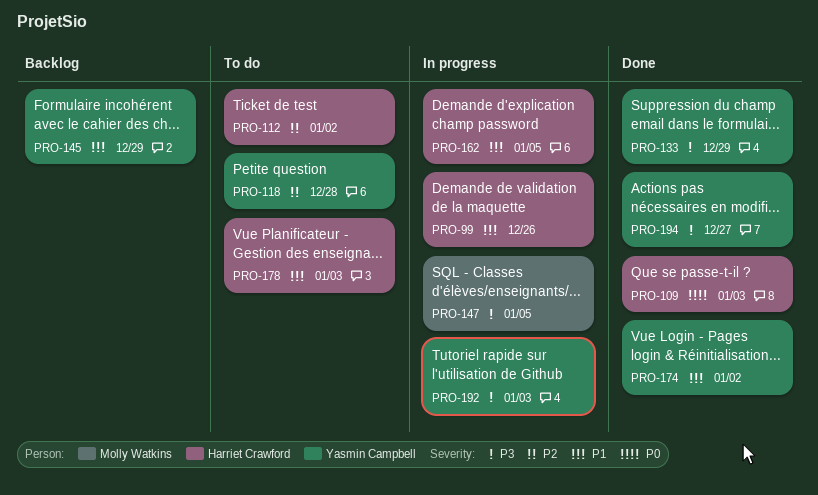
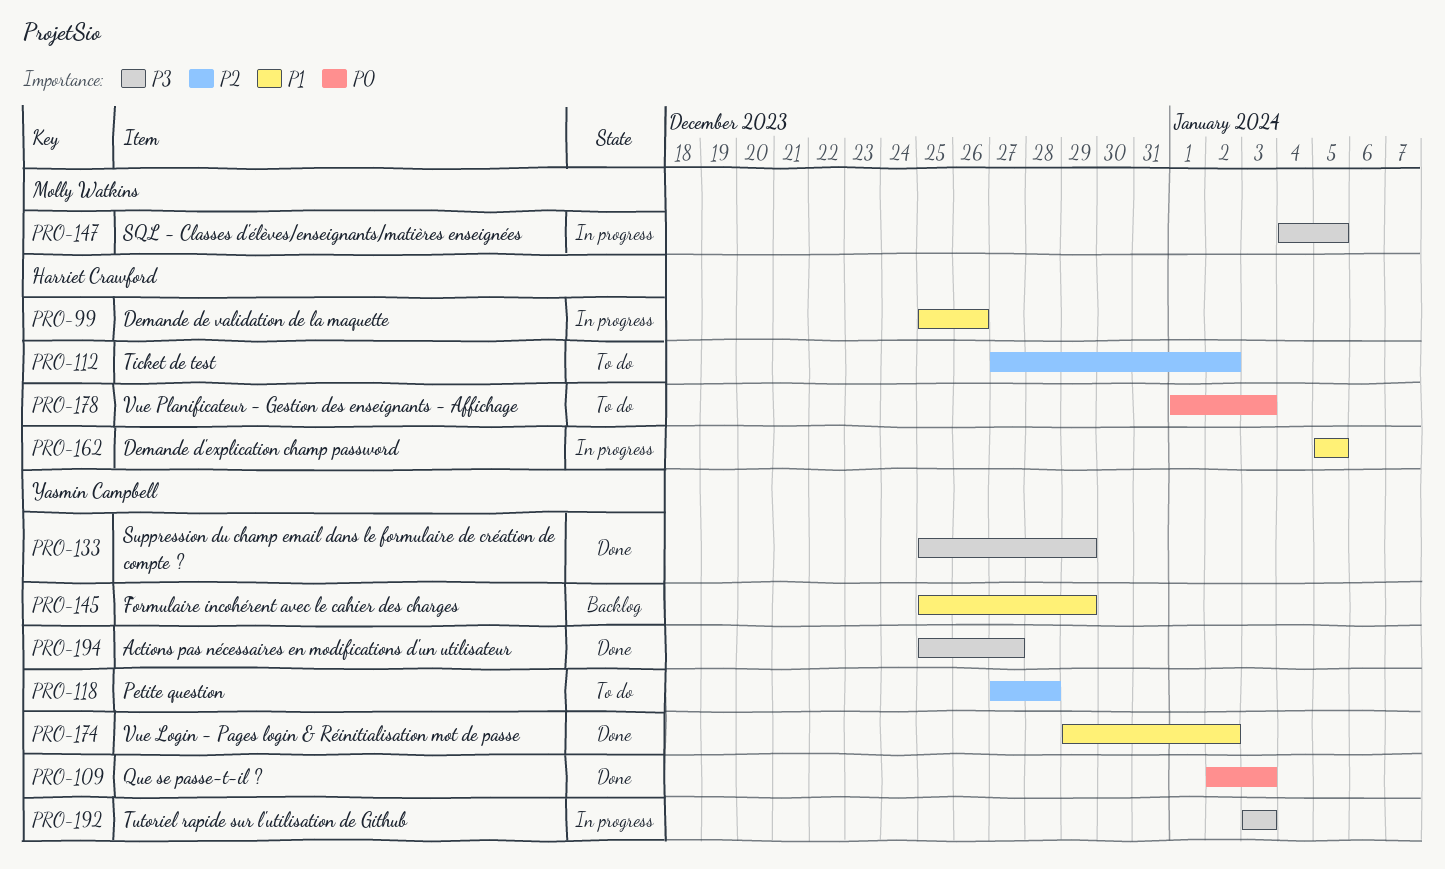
PRO-109, owner: Harriet Crawford -> Yasmin Campbell
PRO-178, priority: P1 -> P0

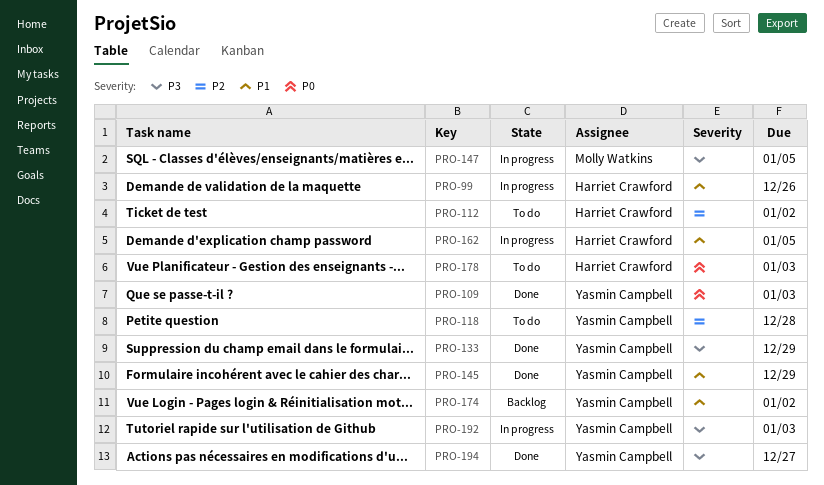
PRO-145, status: Backlog -> Done
PRO-174, status: Done -> Backlog

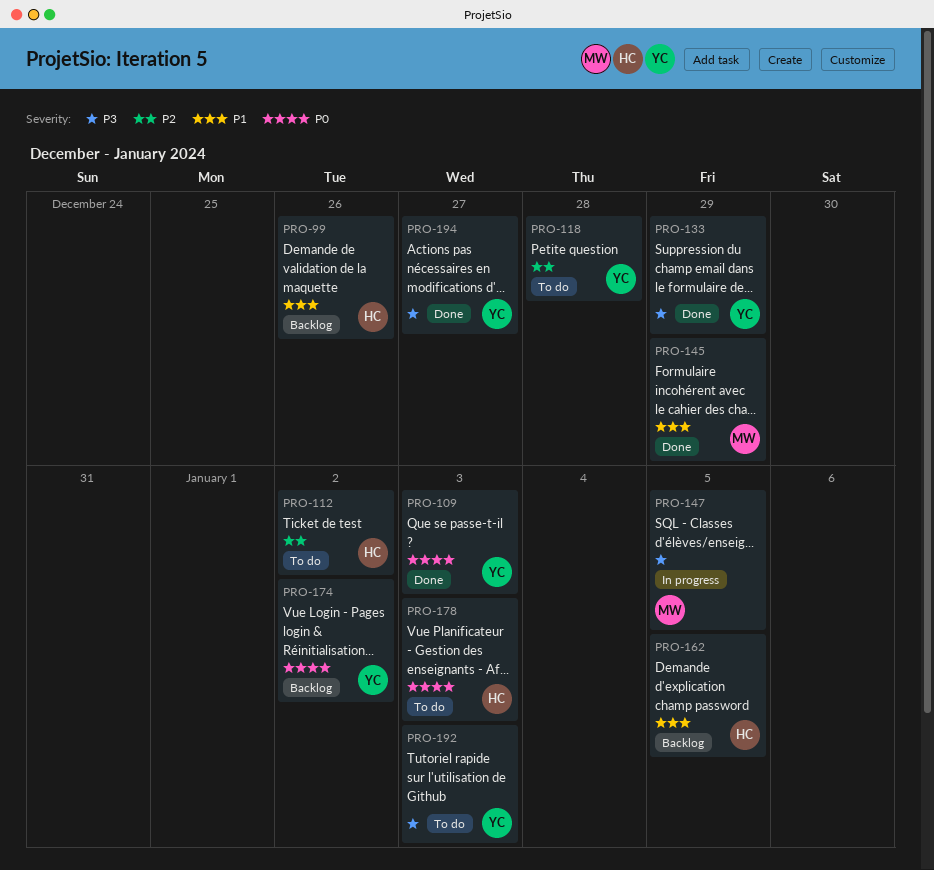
PRO-99, status: In progress -> Backlog
PRO-145, owner: Yasmin Campbell -> Molly Watkins
PRO-162, status: In progress -> Backlog
PRO-174, priority: P1 -> P0
PRO-192, status: In progress -> To do

